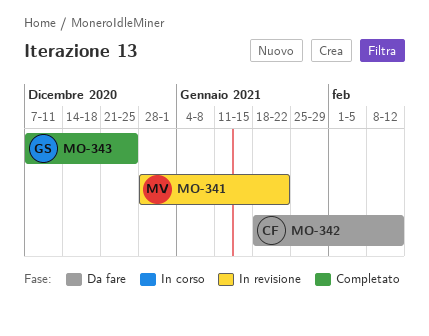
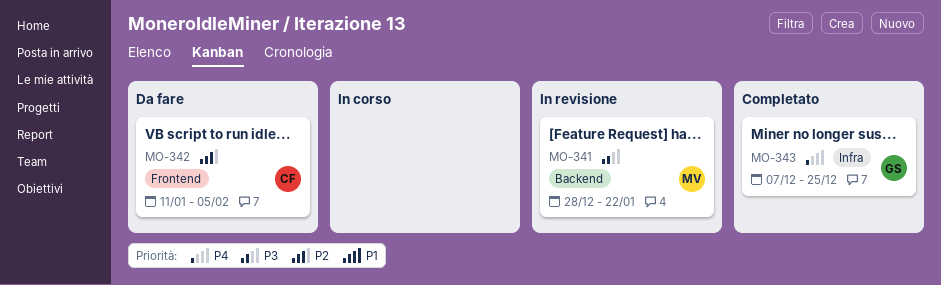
MO-342, start: Jan 18 -> Jan 11
MO-342, due: Feb 12 -> Feb 5

